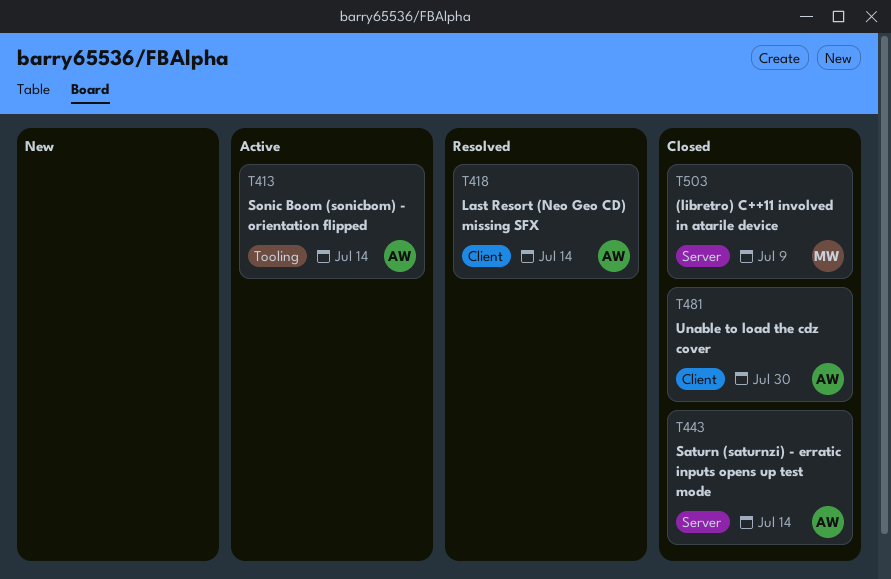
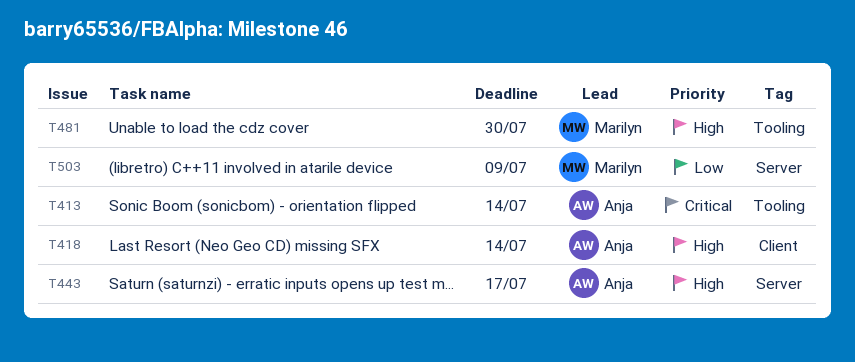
T443, due: Jul 14 -> Jul 17
T481, owner: Anja -> Marilyn
T481, label: Client -> Tooling

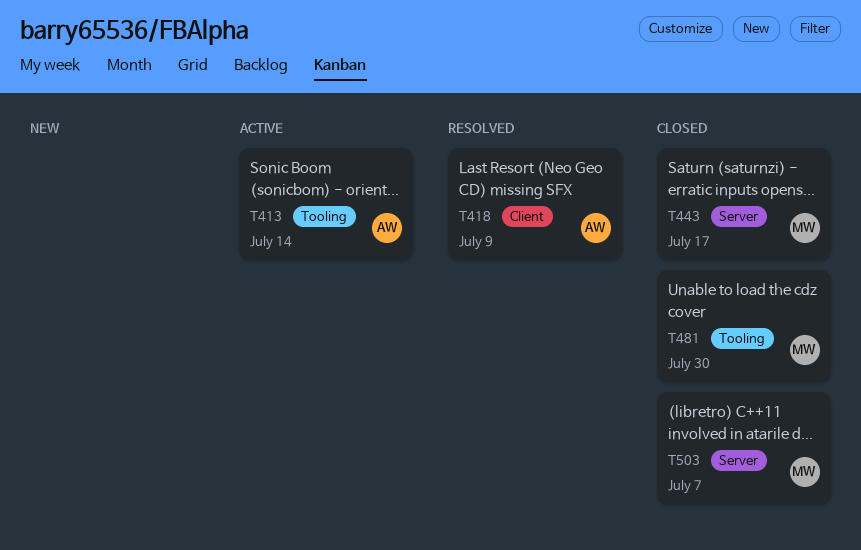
T418, due: Jul 14 -> Jul 9
T443, owner: Anja -> Marilyn
T503, due: Jul 9 -> Jul 7

